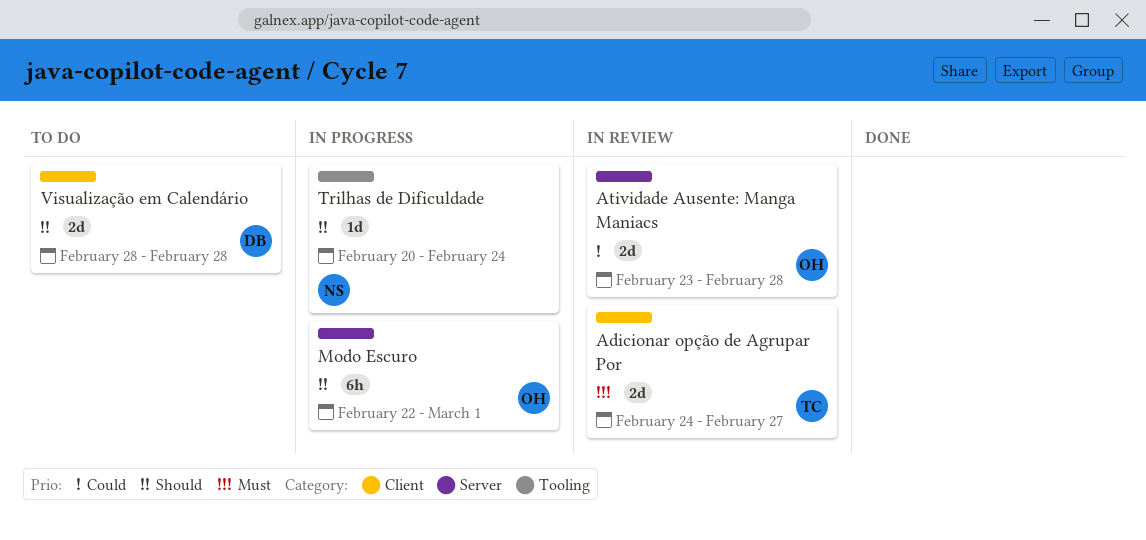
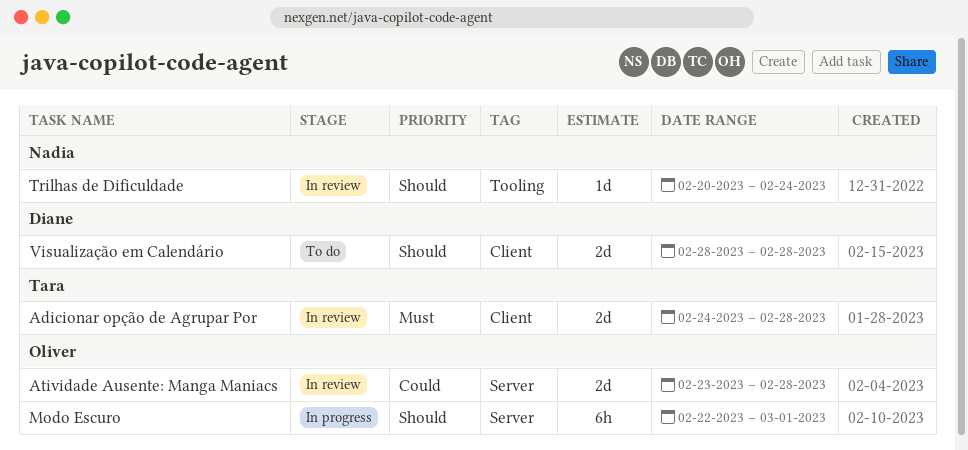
Adicionar opção de Agrupar Por, due: Feb 27 -> Feb 28
Trilhas de Dificuldade, status: In progress -> In review

